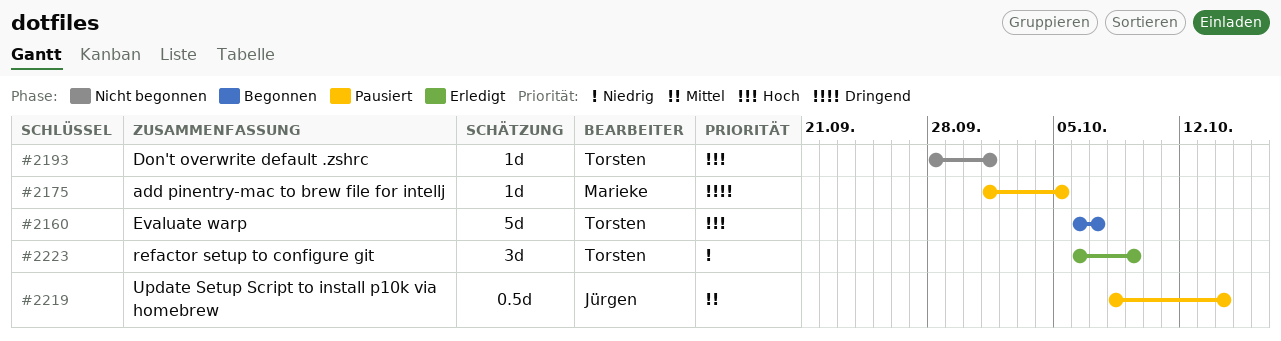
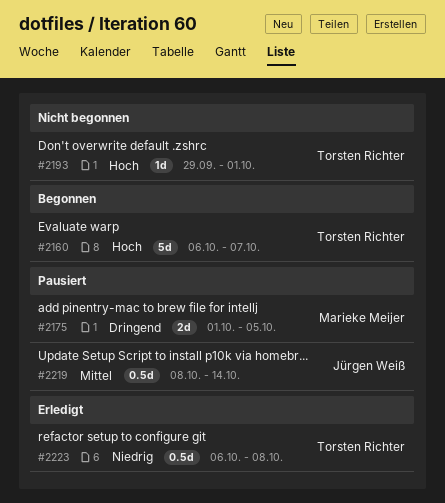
#2175, estimate: 1d -> 2d
#2193, start: Sep 28 -> Sep 29
#2223, estimate: 3d -> 0.5d
#2223, due: Oct 9 -> Oct 8

